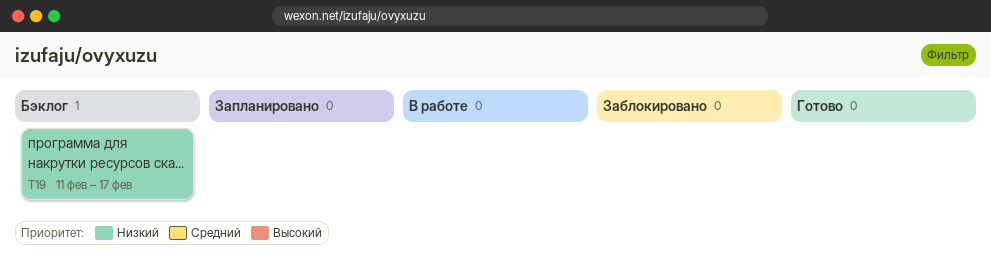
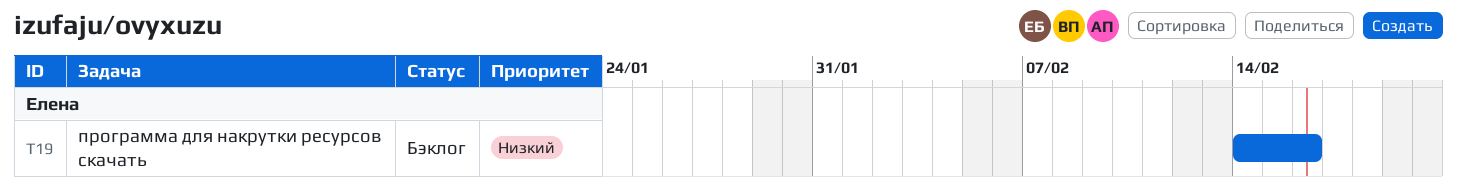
T19, start: Feb 11 -> Feb 14
T19, due: Feb 17 -> Feb 16

